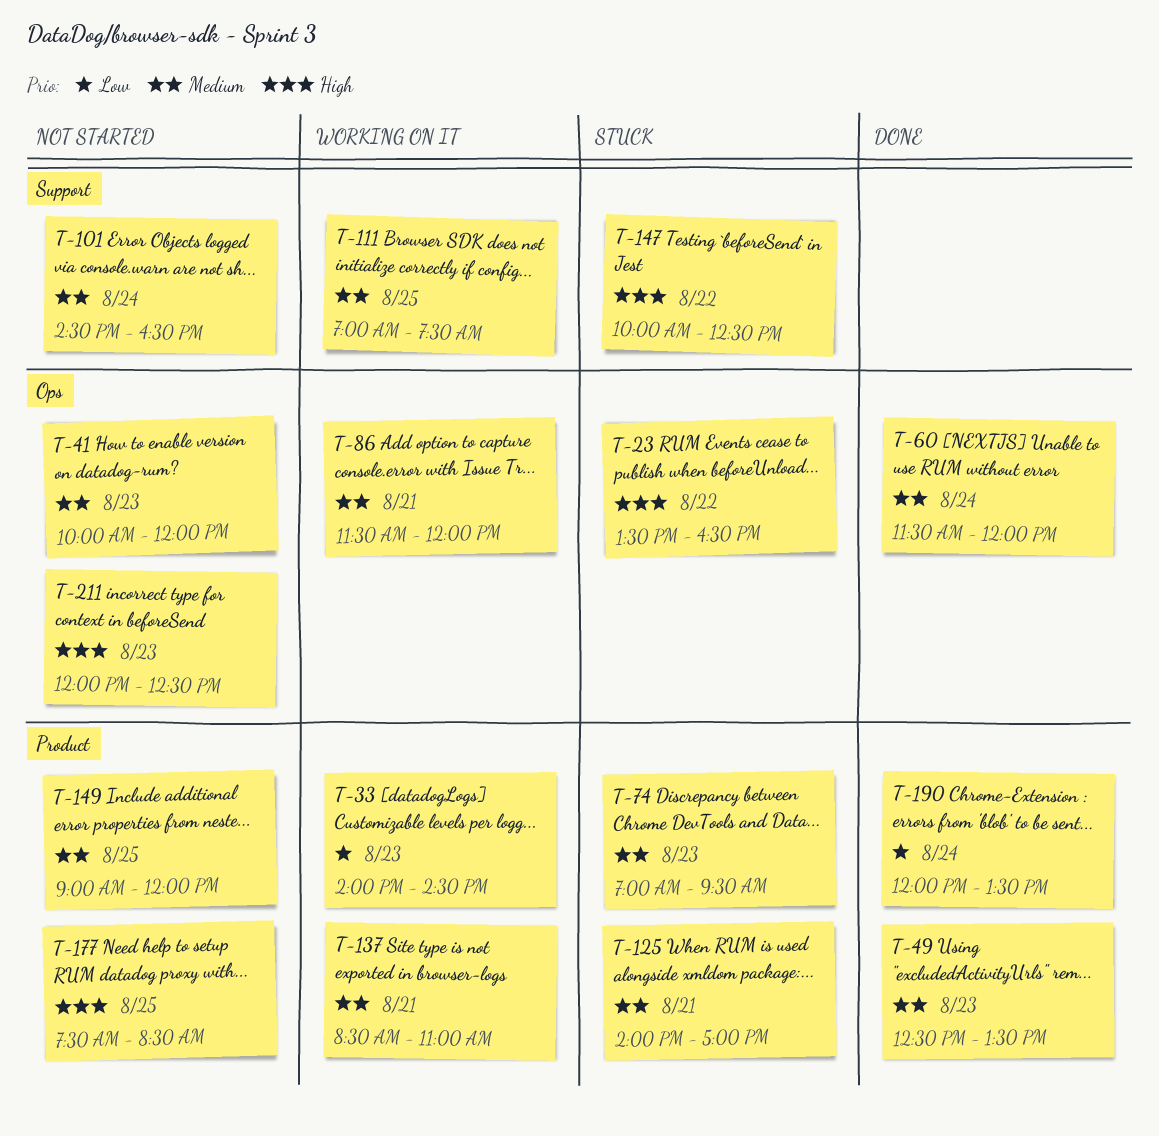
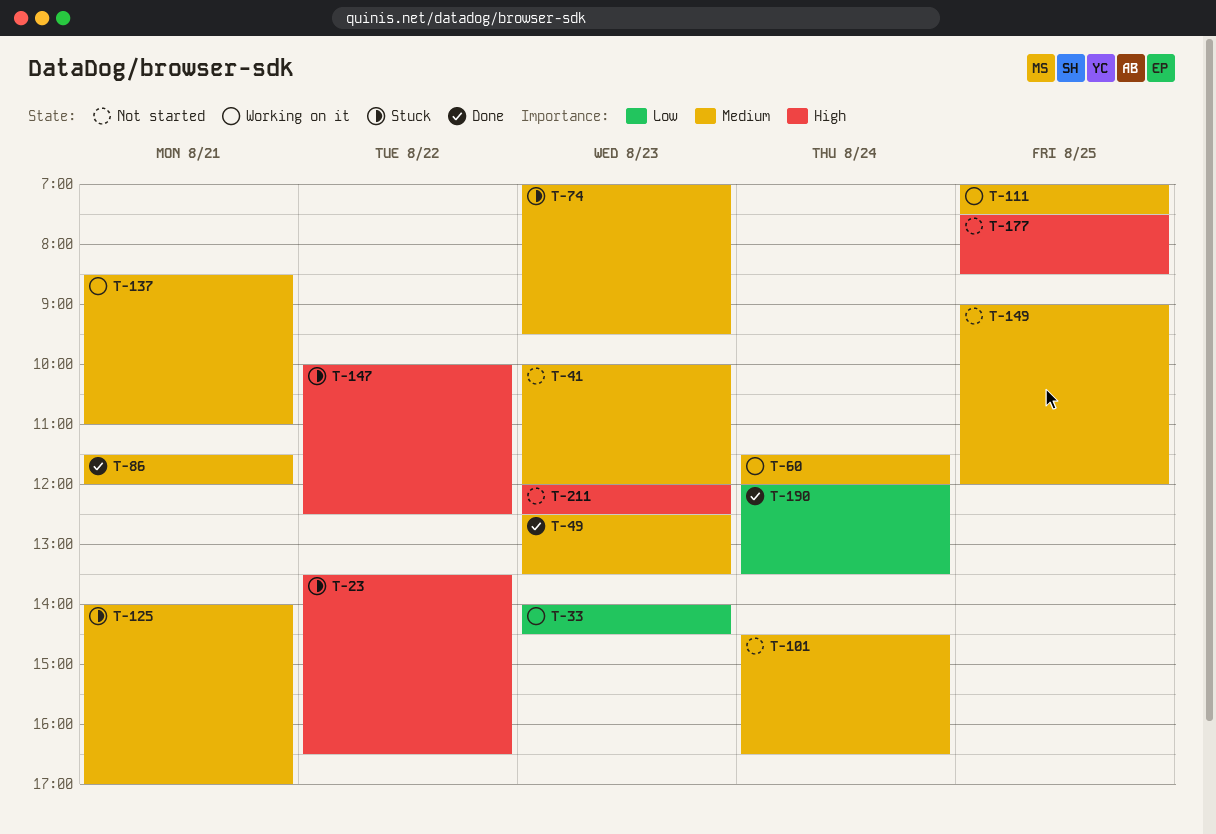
T-60, status: Done -> Working on it
T-86, status: Working on it -> Done

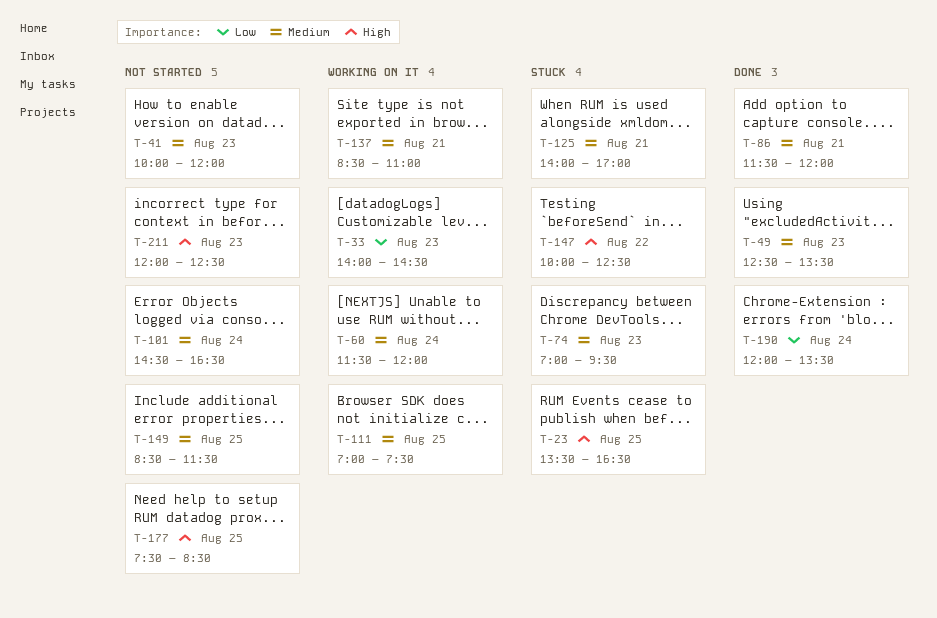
T-23, day: Aug 22 -> Aug 25
T-149, begins: 09:00 -> 08:30
T-149, ends: 12:00 -> 11:30

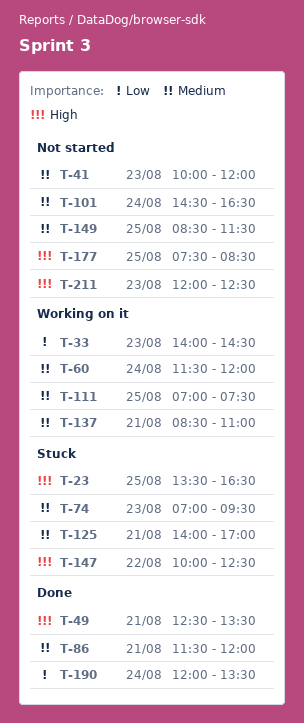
T-49, priority: Medium -> High
T-49, day: Aug 23 -> Aug 21

